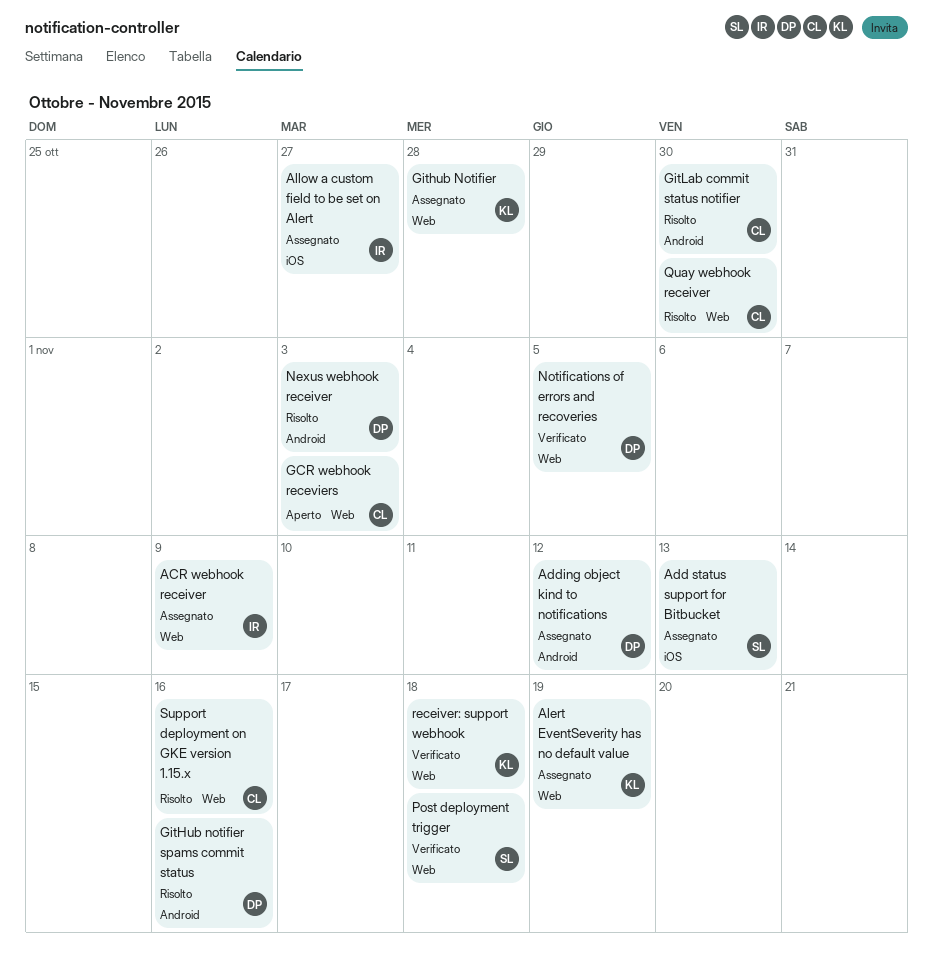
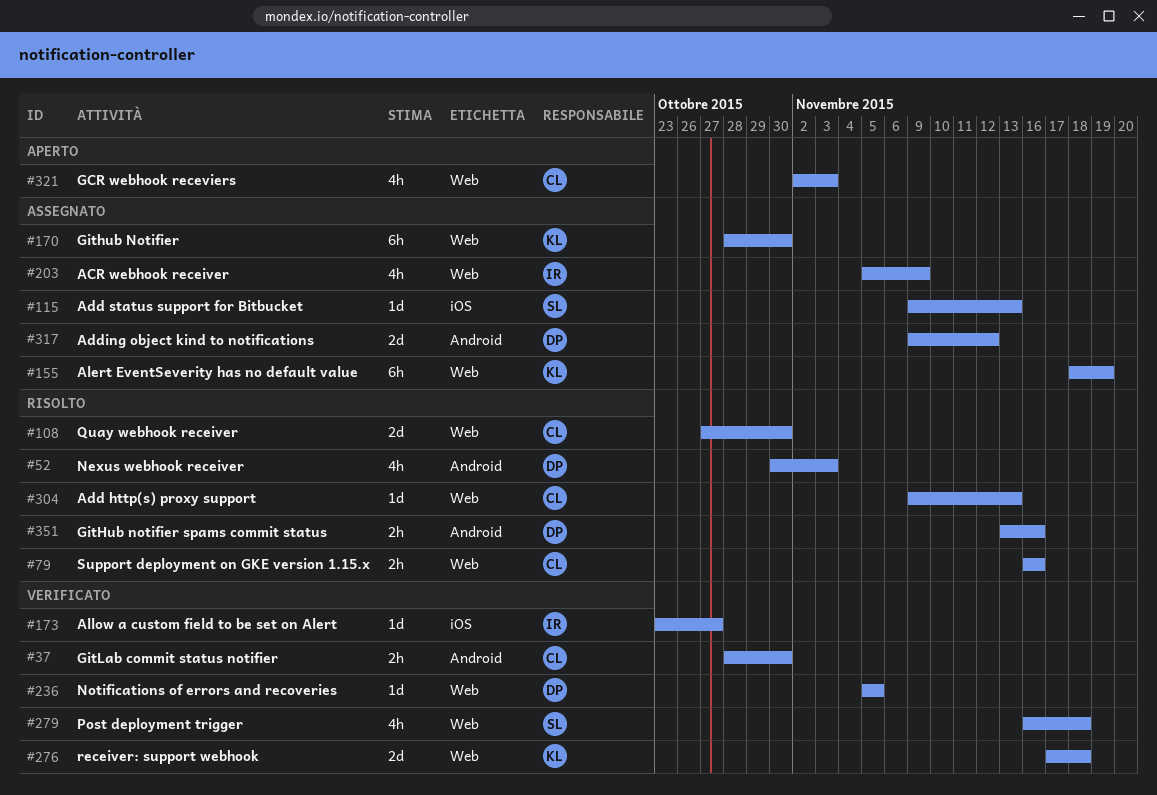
Add http(s) proxy support: none -> present
Allow a custom field to be set on Alert, status: Assegnato -> Verificato
Github Notifier, due: Oct 28 -> Oct 30
GitLab commit status notifier, status: Risolto -> Verificato

